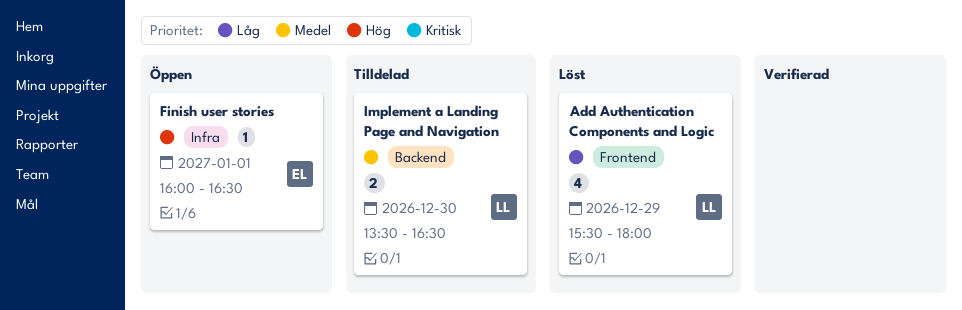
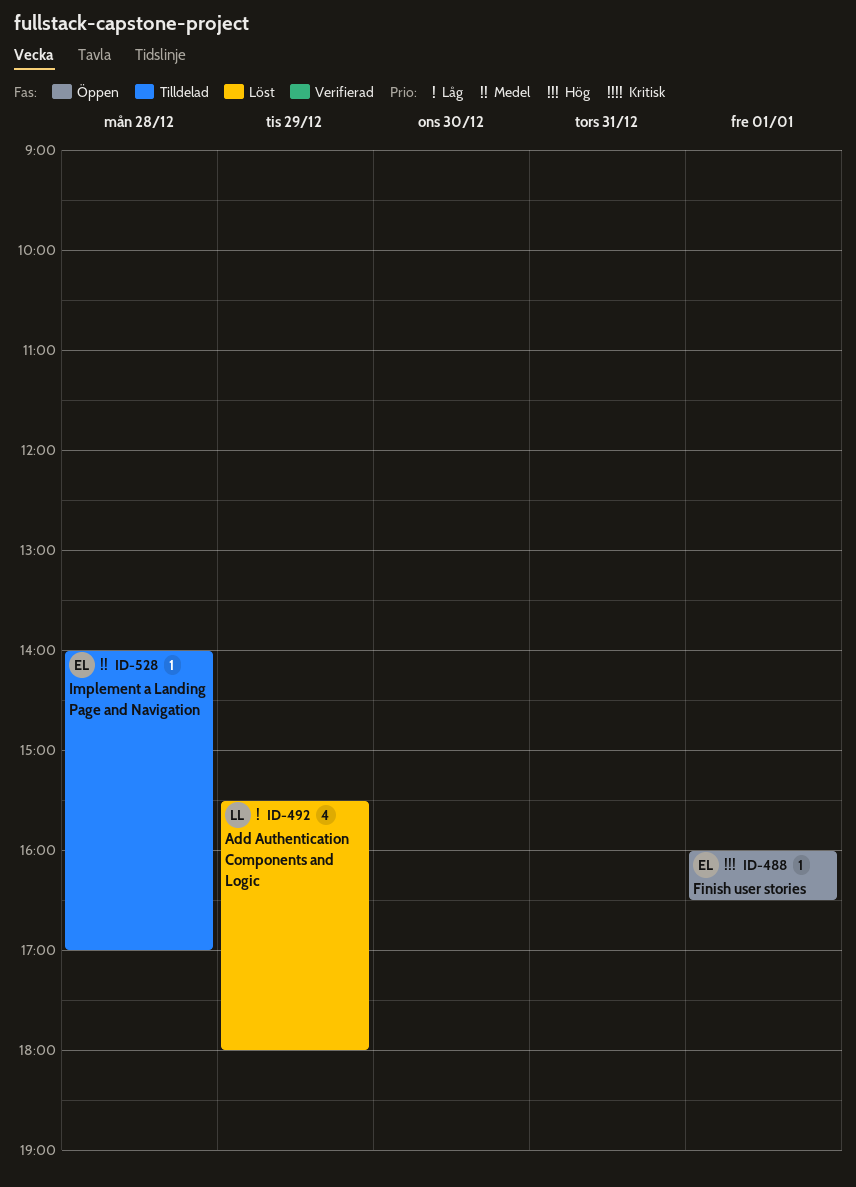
Implement a Landing Page and Navigation, owner: LL -> EL
Implement a Landing Page and Navigation, estimate: 2 -> 1
Implement a Landing Page and Navigation, day: Dec 30 -> Dec 28
Implement a Landing Page and Navigation, begins: 13:30 -> 14:00
Implement a Landing Page and Navigation, ends: 16:30 -> 17:00

